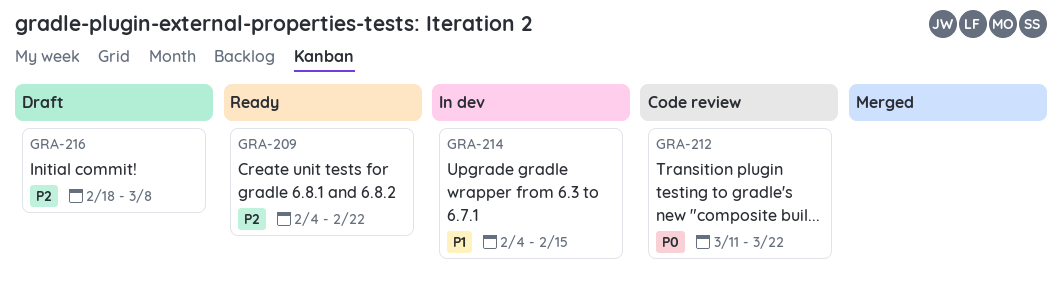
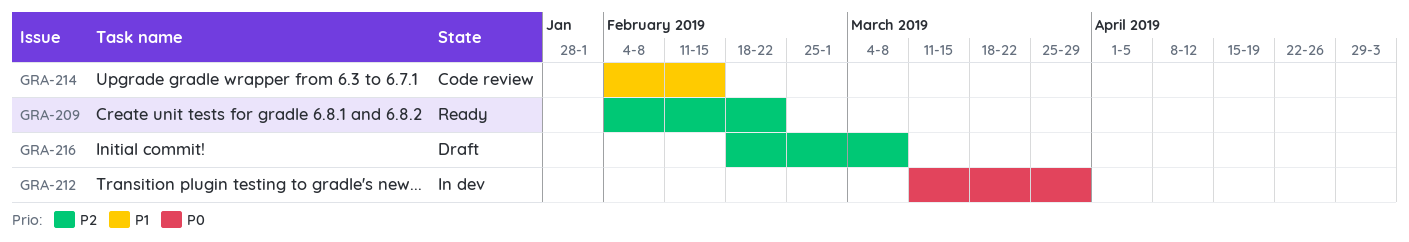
GRA-212, status: Code review -> In dev
GRA-212, due: Mar 22 -> Mar 29
GRA-214, status: In dev -> Code review

